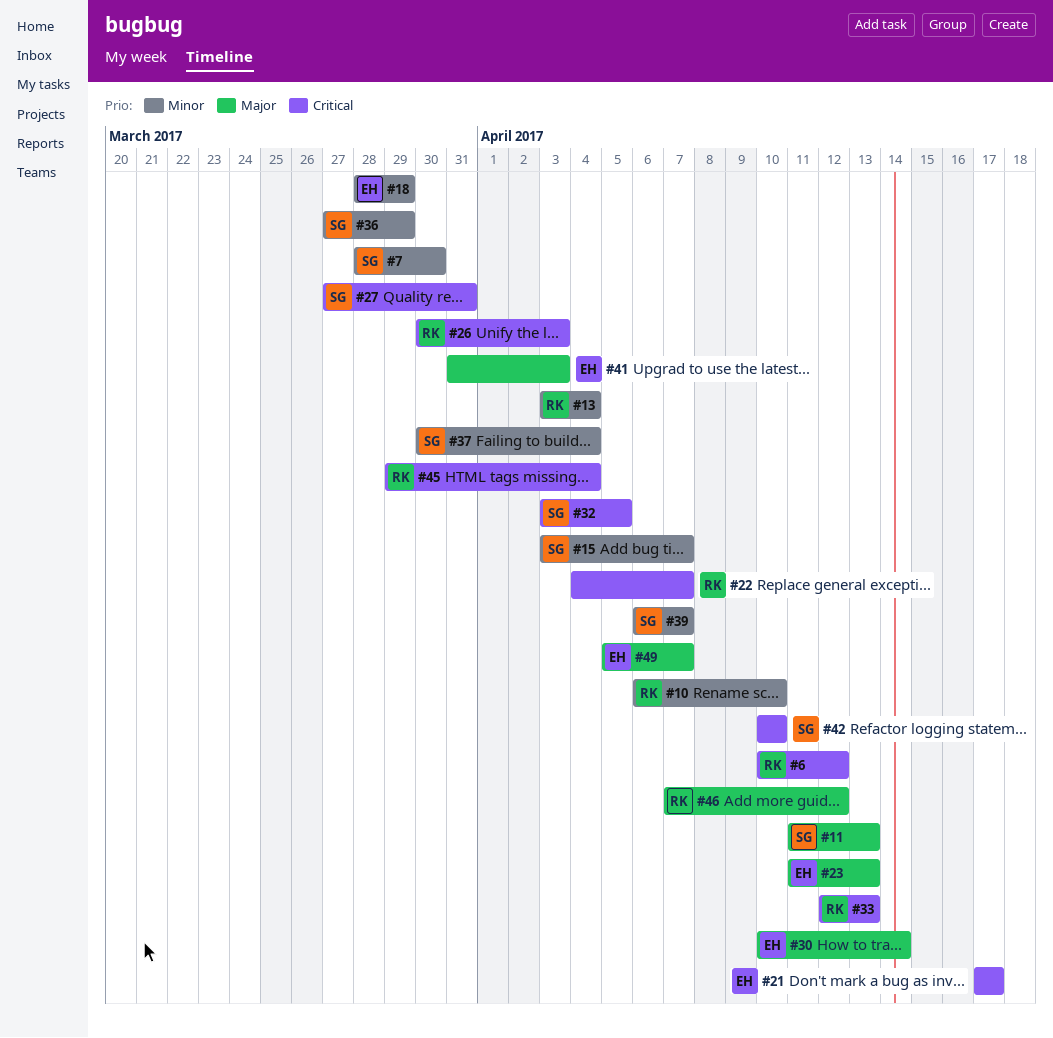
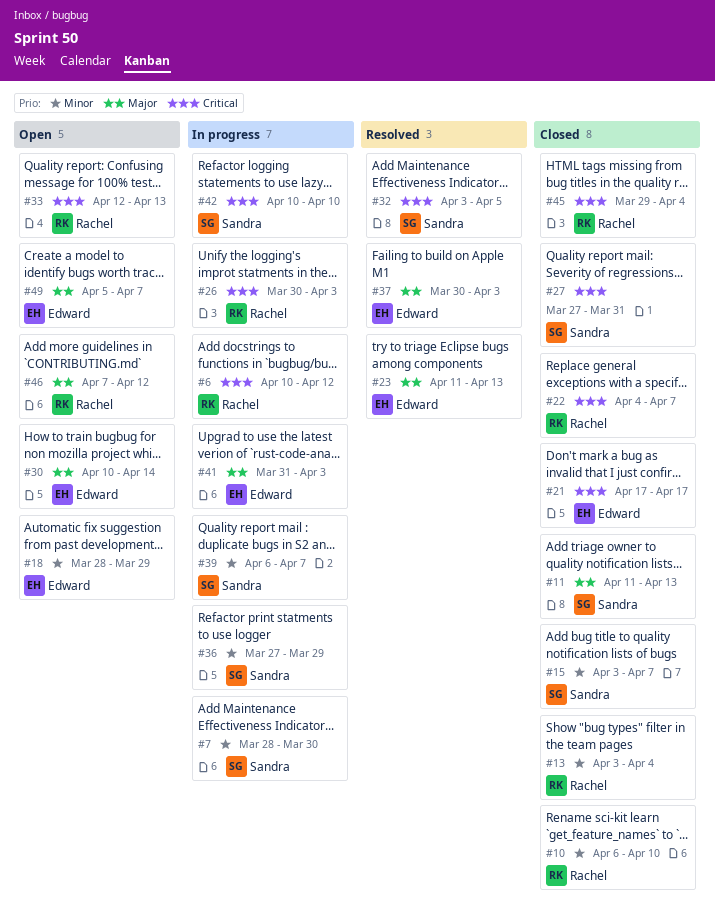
#37, owner: Sandra -> Edward
#37, priority: Minor -> Major
#37, due: Apr 4 -> Apr 3

